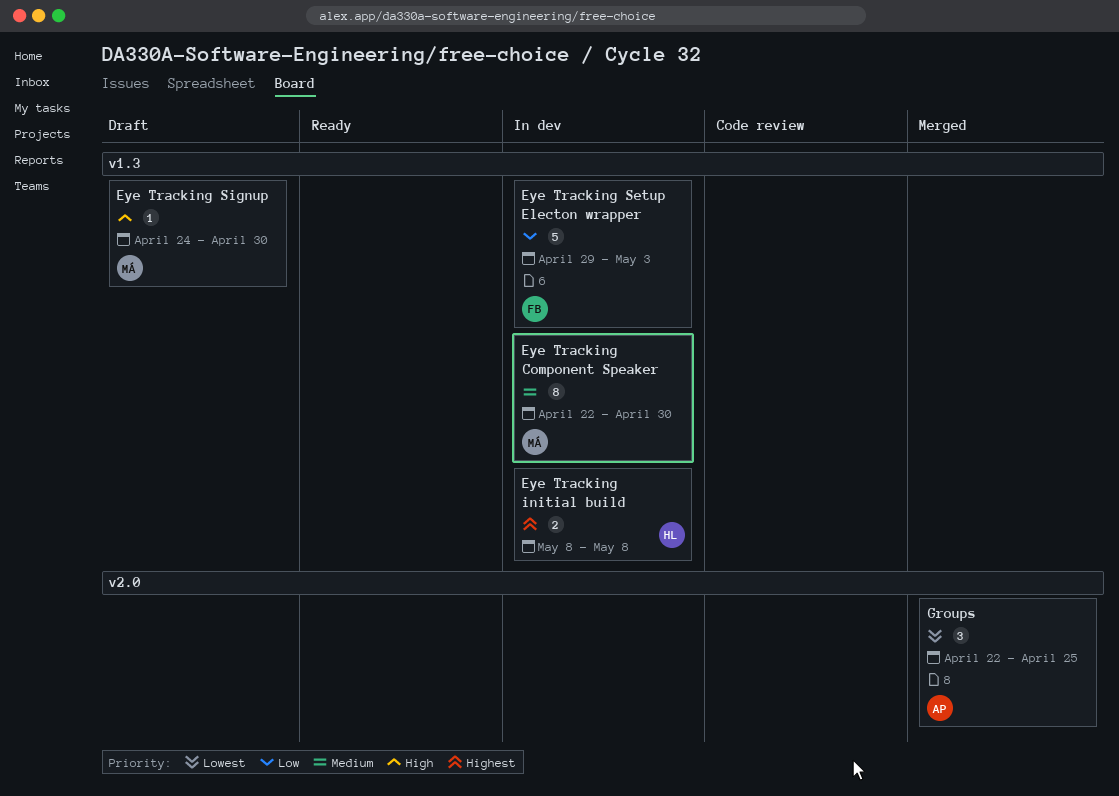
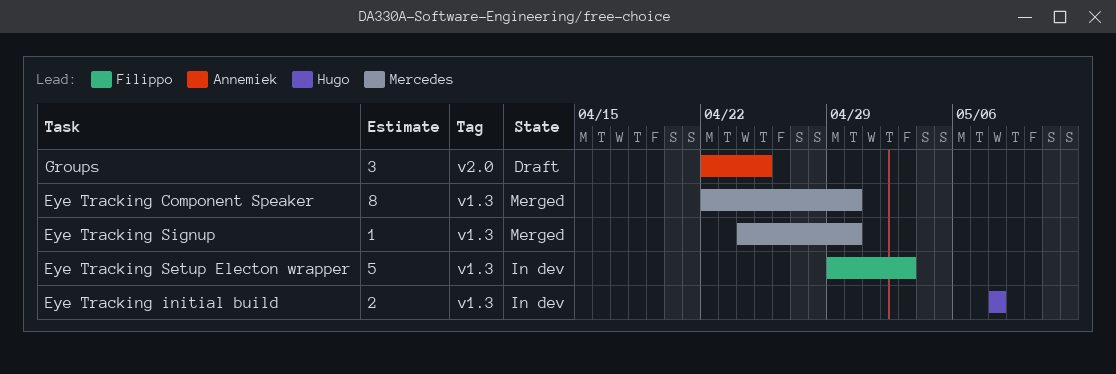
Eye Tracking Component Speaker, status: In dev -> Merged
Eye Tracking Signup, status: Draft -> Merged
Groups, status: Merged -> Draft

